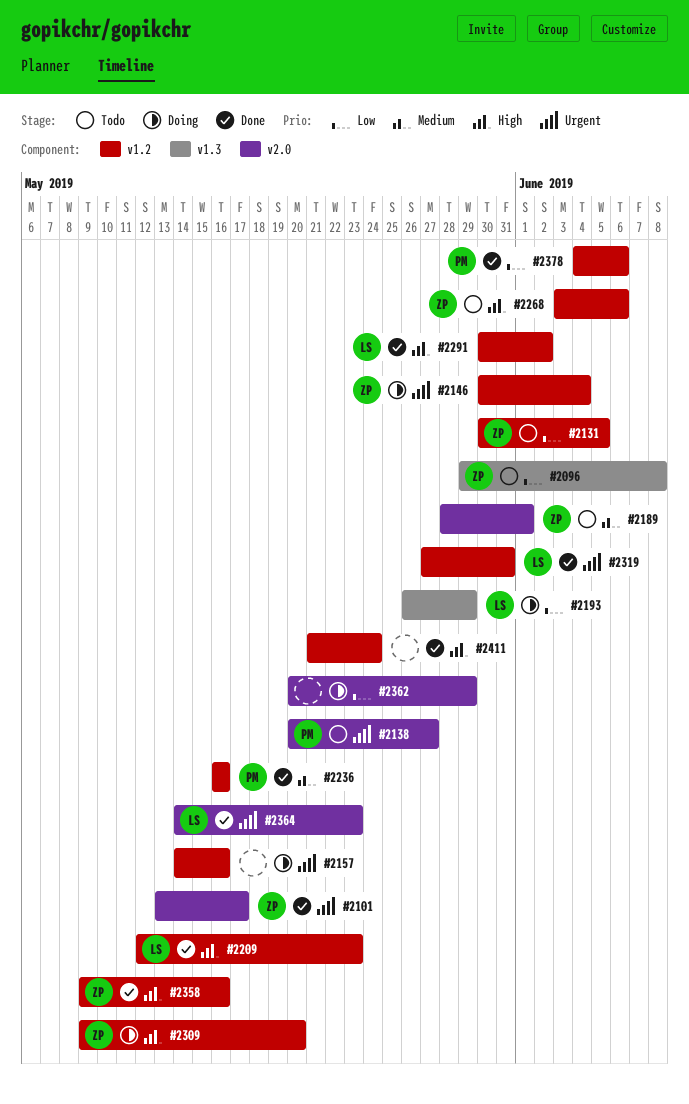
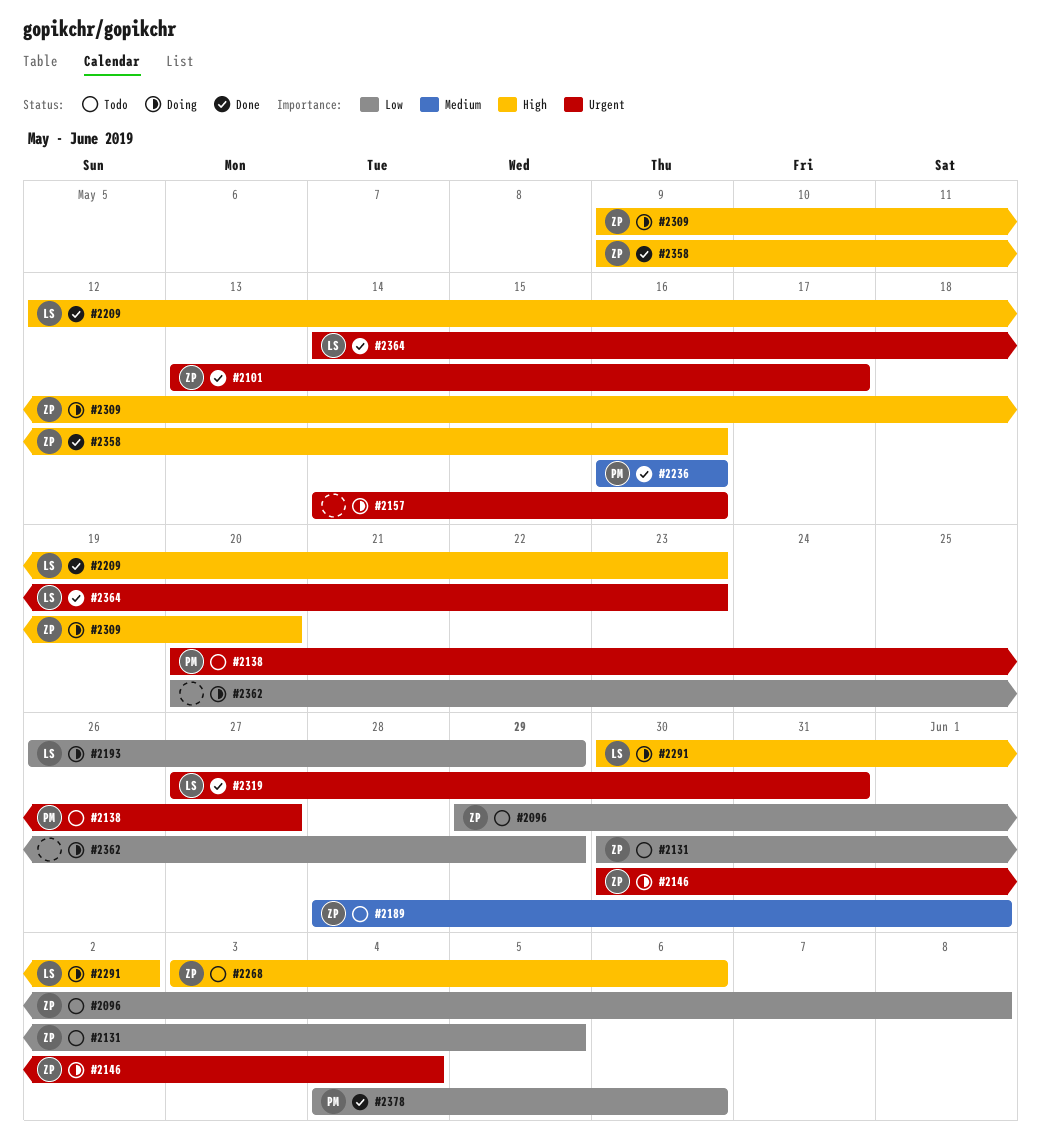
#2291, status: Done -> Doing
#2411: present -> none

